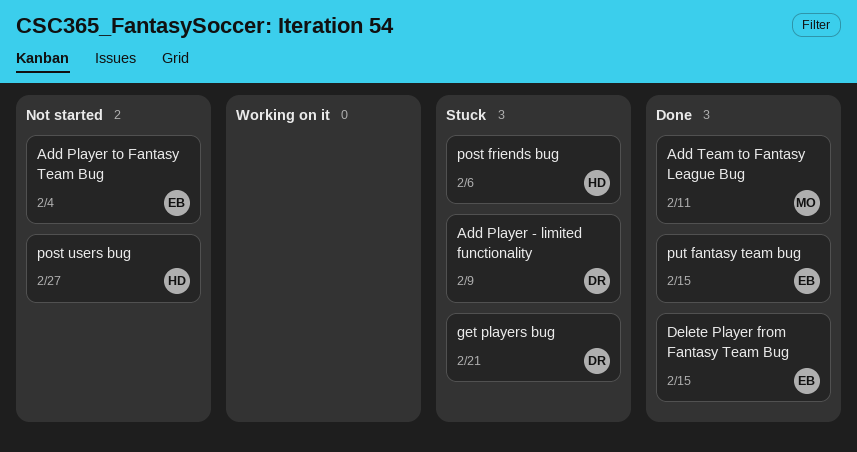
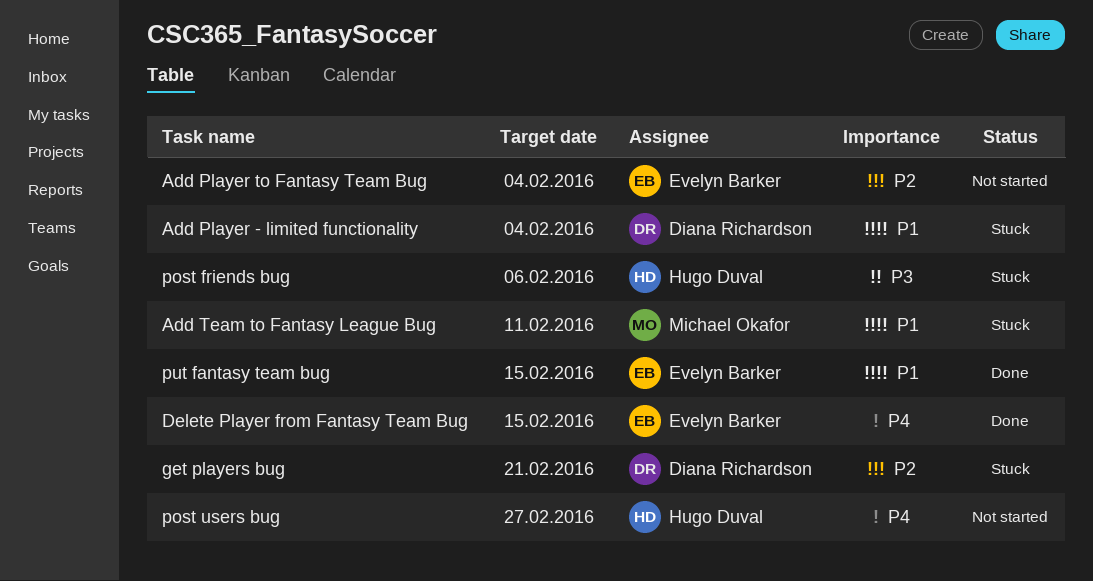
Add Player - limited functionality, due: Feb 9 -> Feb 4
Add Team to Fantasy League Bug, status: Done -> Stuck

